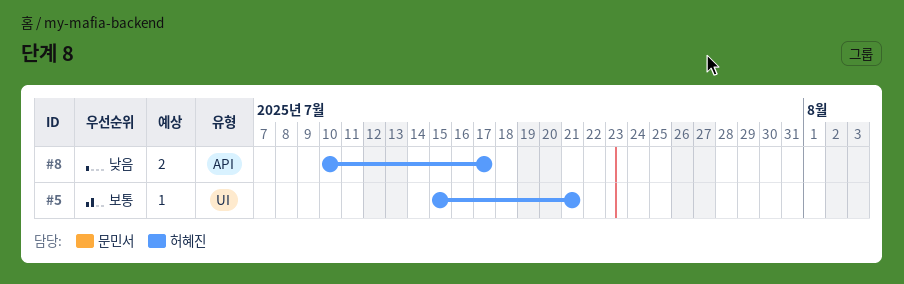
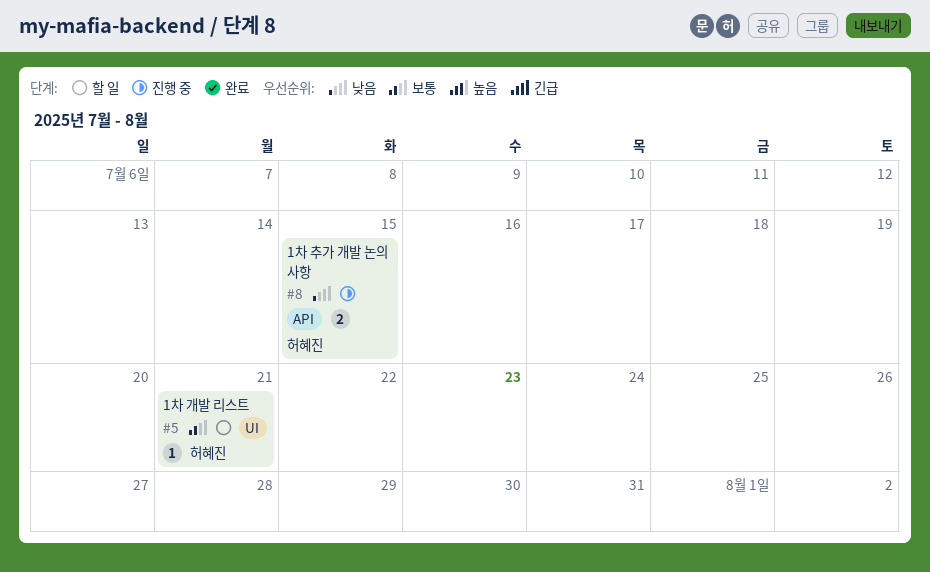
#8, due: Jul 17 -> Jul 15

